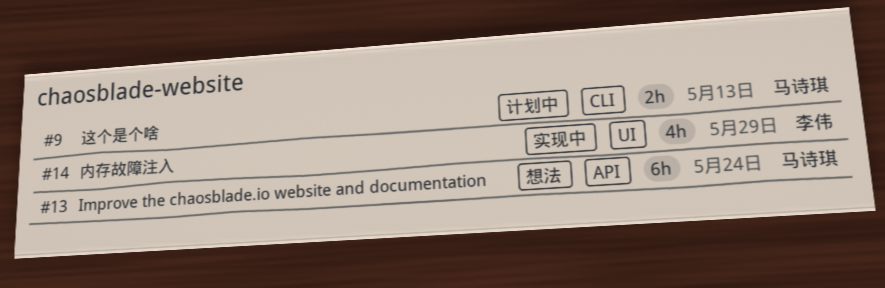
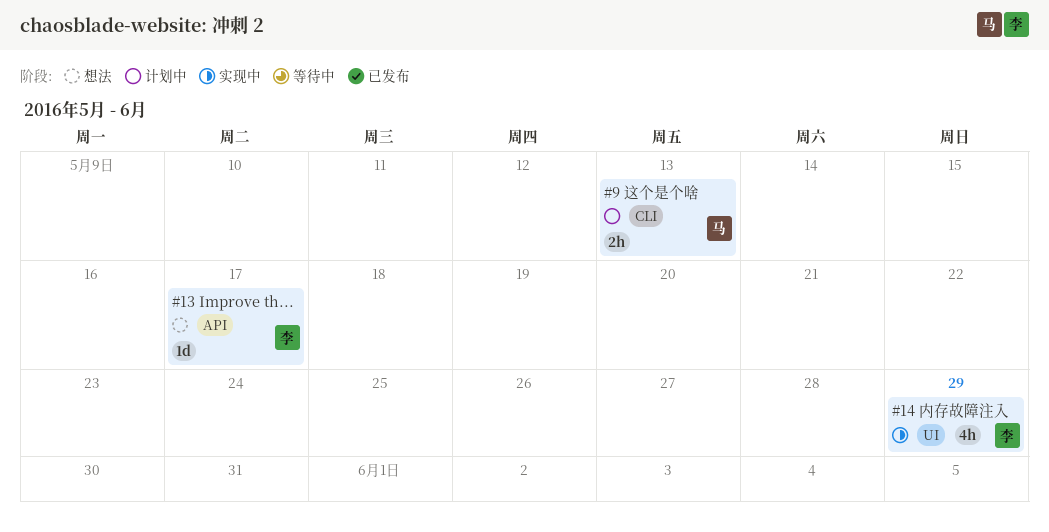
#13, owner: 马诗琪 -> 李伟
#13, estimate: 6h -> 1d
#13, due: May 24 -> May 17

